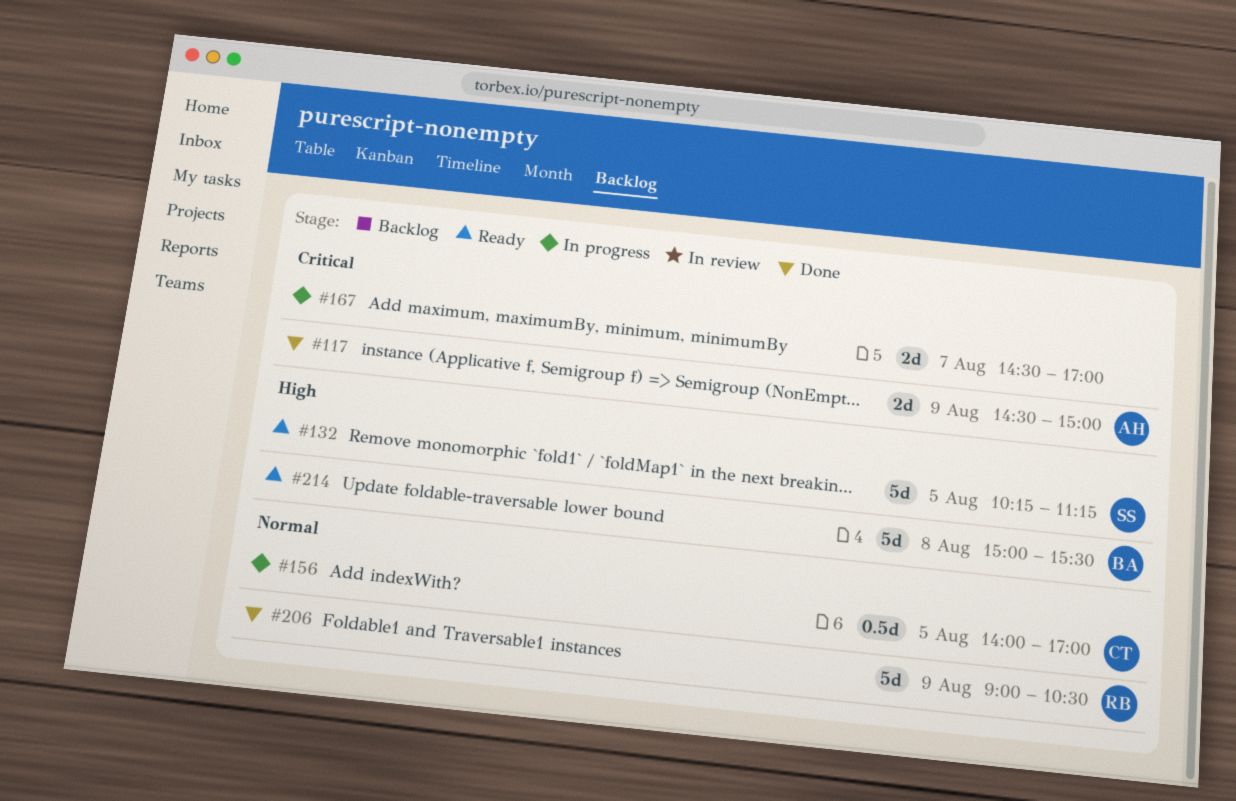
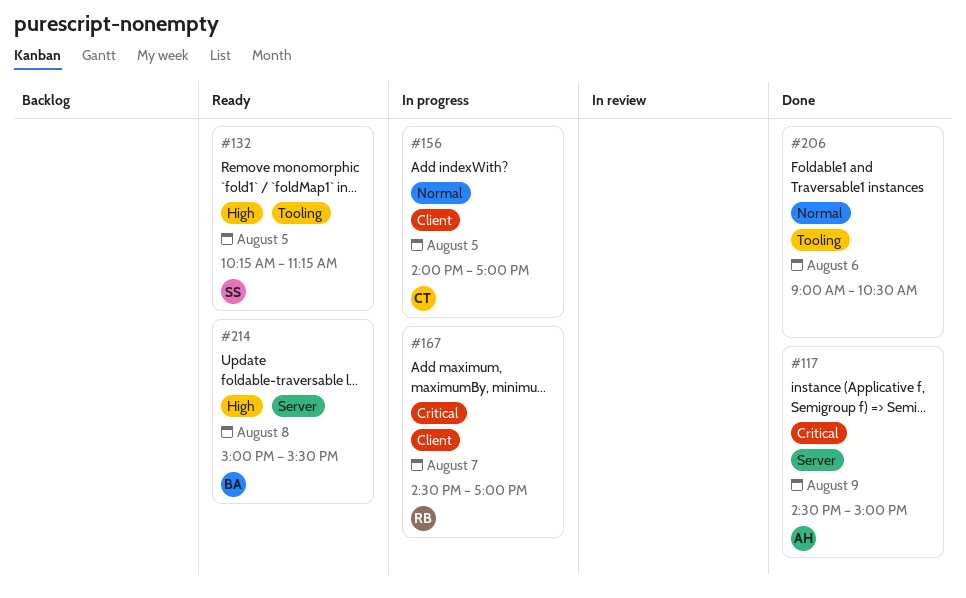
#167, owner: none -> RB
#206, owner: RB -> none
#206, day: Aug 9 -> Aug 6

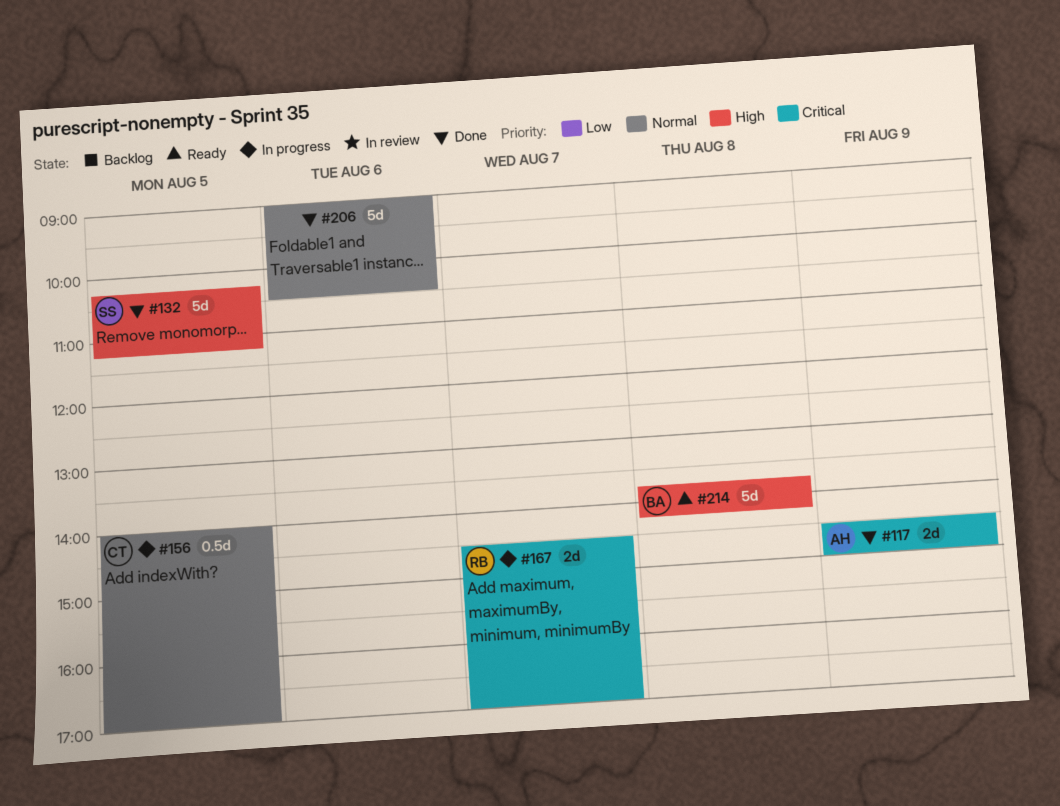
#132, status: Ready -> Done
#214, begins: 15:00 -> 13:45
#214, ends: 15:30 -> 14:15

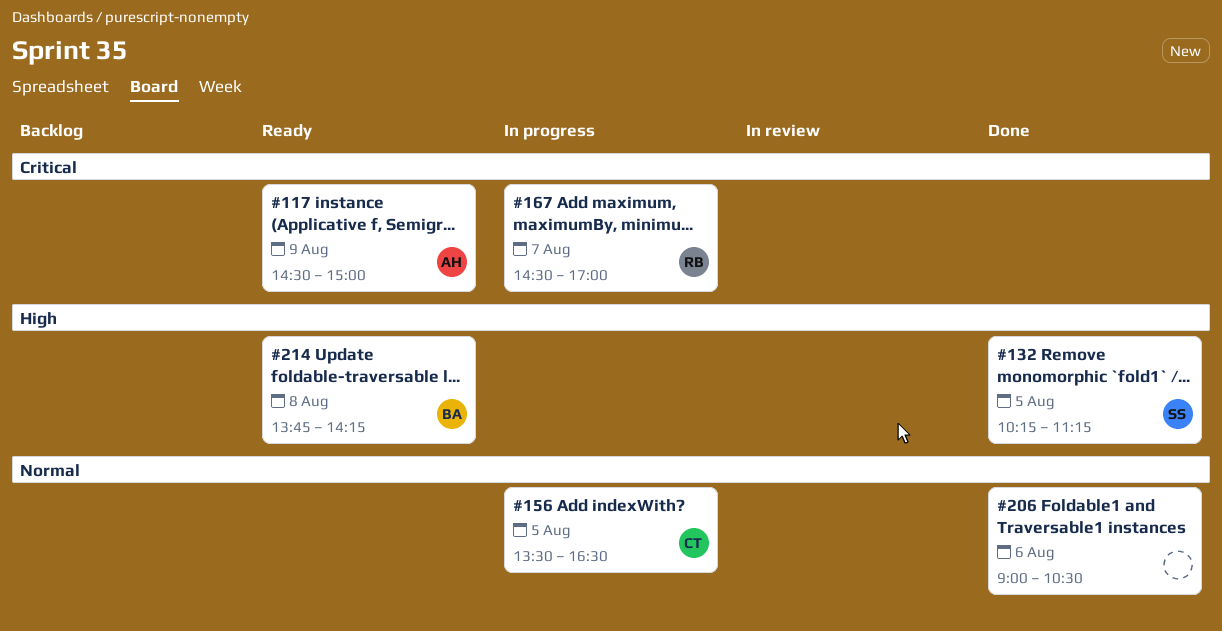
#117, status: Done -> Ready
#156, begins: 14:00 -> 13:30
#156, ends: 17:00 -> 16:30

